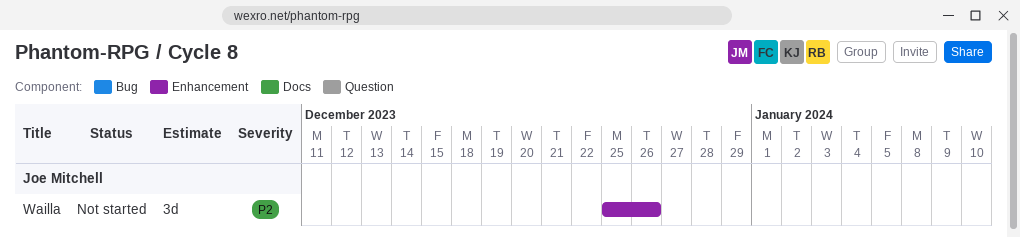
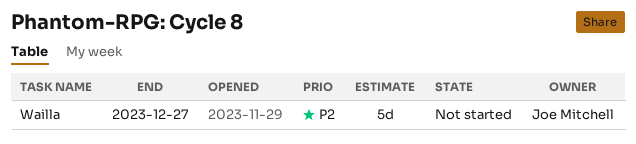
Wailla, estimate: 3d -> 5d
Wailla, due: Dec 26 -> Dec 27

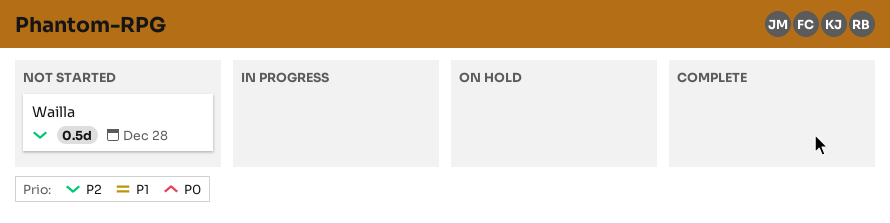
Wailla, estimate: 5d -> 0.5d
Wailla, due: Dec 27 -> Dec 28

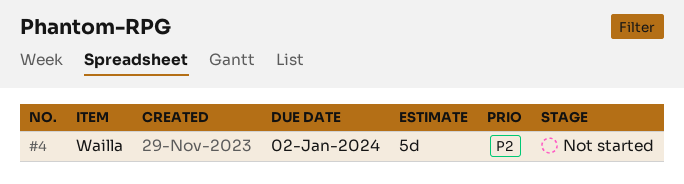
Wailla, estimate: 0.5d -> 5d
Wailla, due: Dec 28 -> Jan 2

